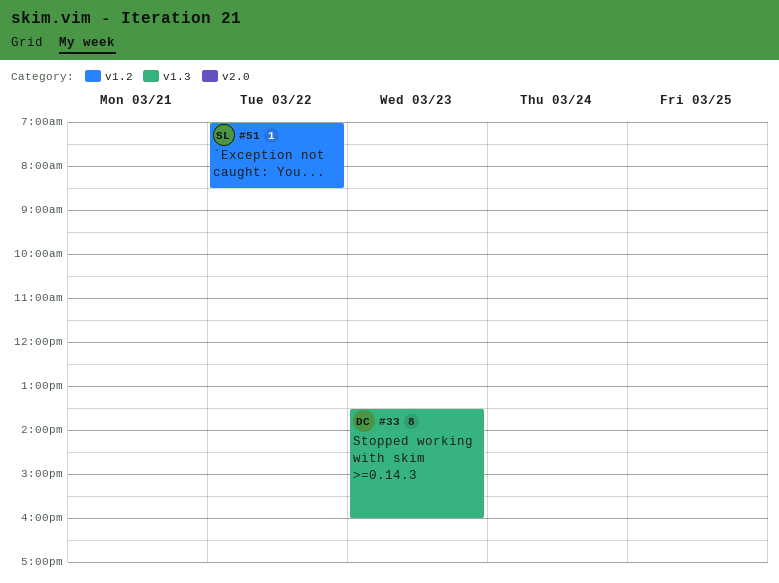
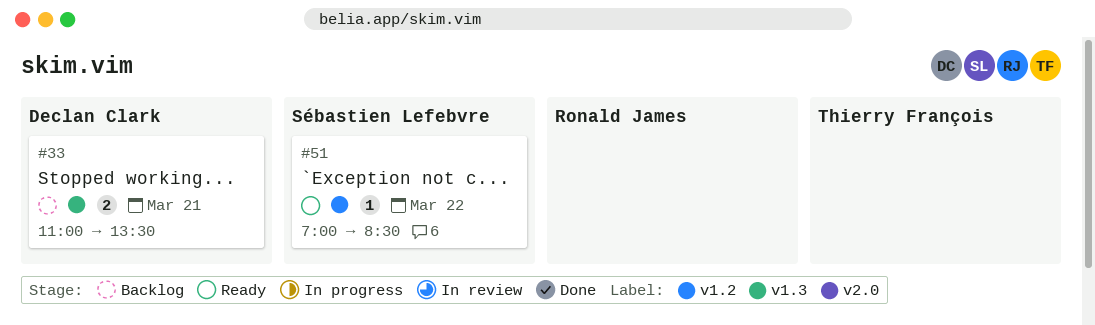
#33, estimate: 8 -> 2
#33, day: Mar 23 -> Mar 21
#33, begins: 13:30 -> 11:00
#33, ends: 16:00 -> 13:30

